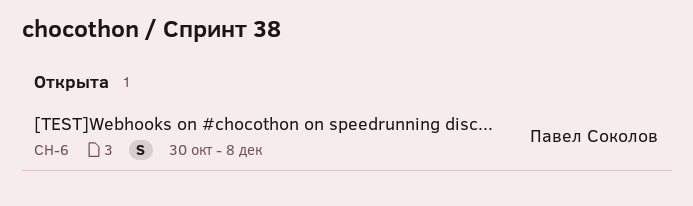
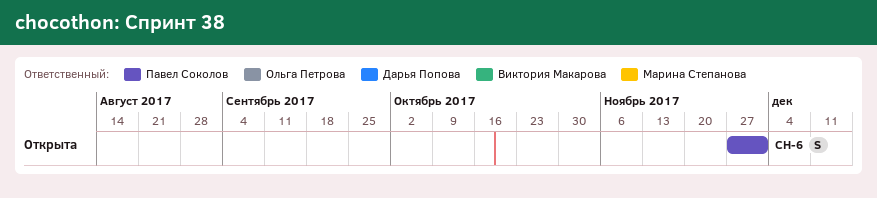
CH-6, start: Oct 30 -> Nov 27
CH-6, due: Dec 8 -> Dec 1

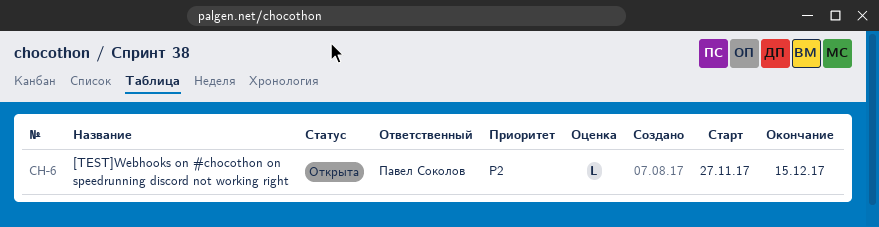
CH-6, estimate: S -> L
CH-6, due: Dec 1 -> Dec 15

